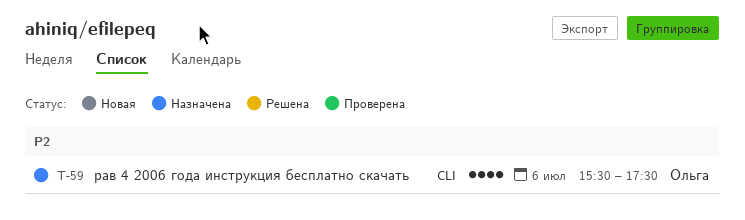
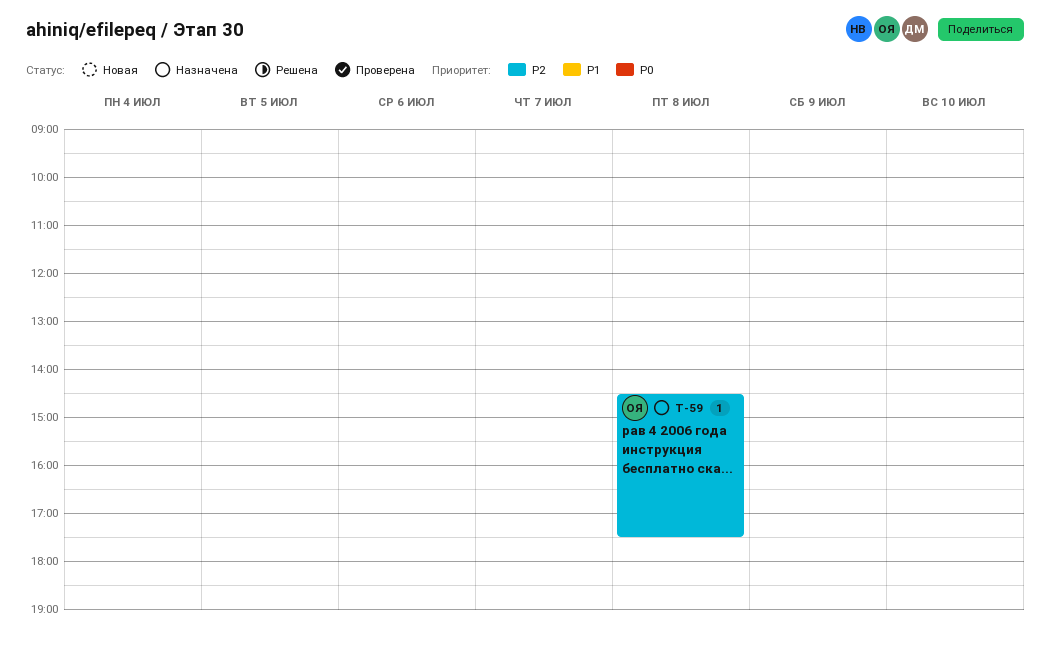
T-59, estimate: 4 -> 1
T-59, day: Jul 6 -> Jul 8
T-59, begins: 15:30 -> 14:30

